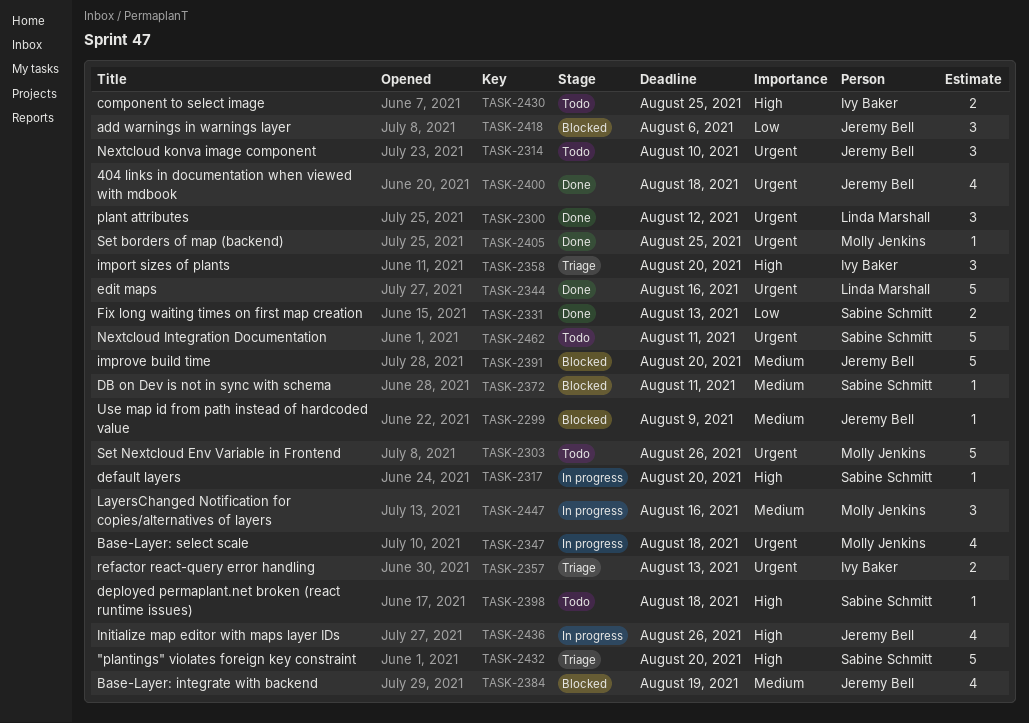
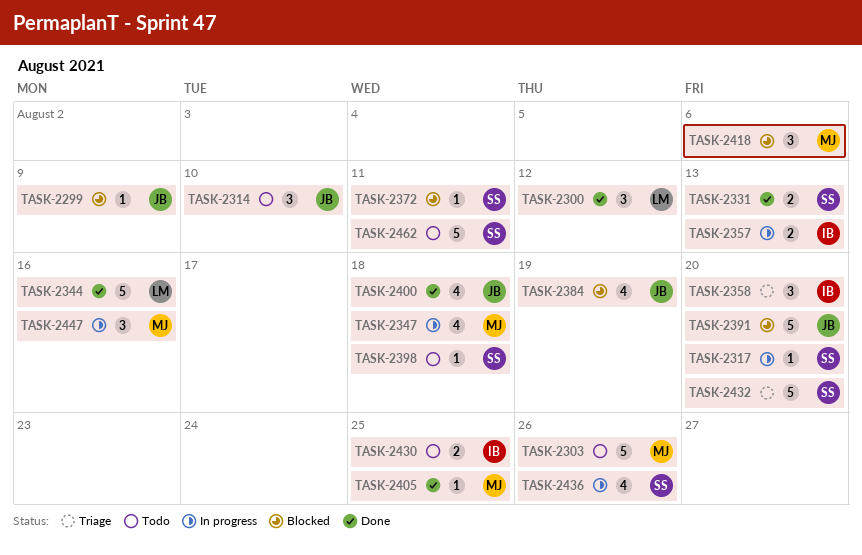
TASK-2357, status: Triage -> In progress
TASK-2418, owner: Jeremy Bell -> Molly Jenkins
TASK-2436, owner: Jeremy Bell -> Sabine Schmitt

